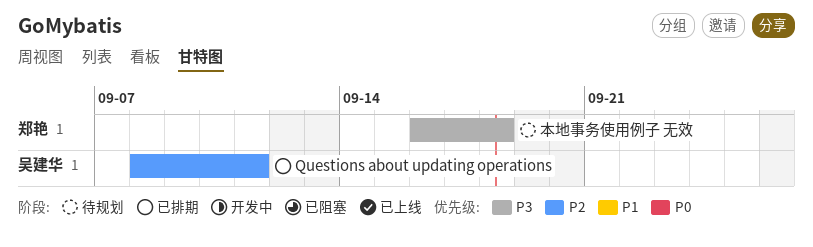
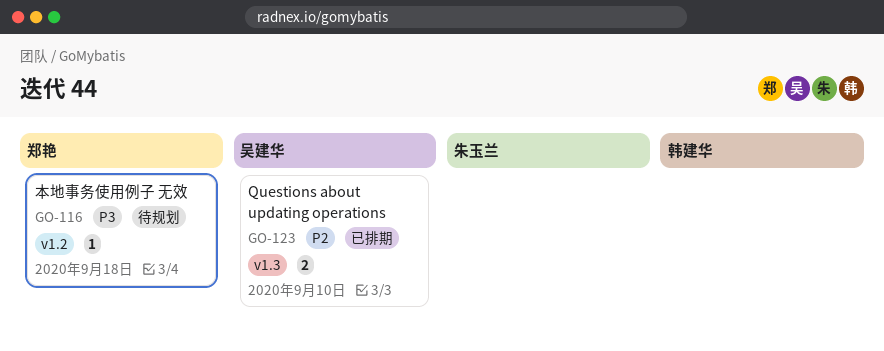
Questions about updating operations, due: Sep 11 -> Sep 10

